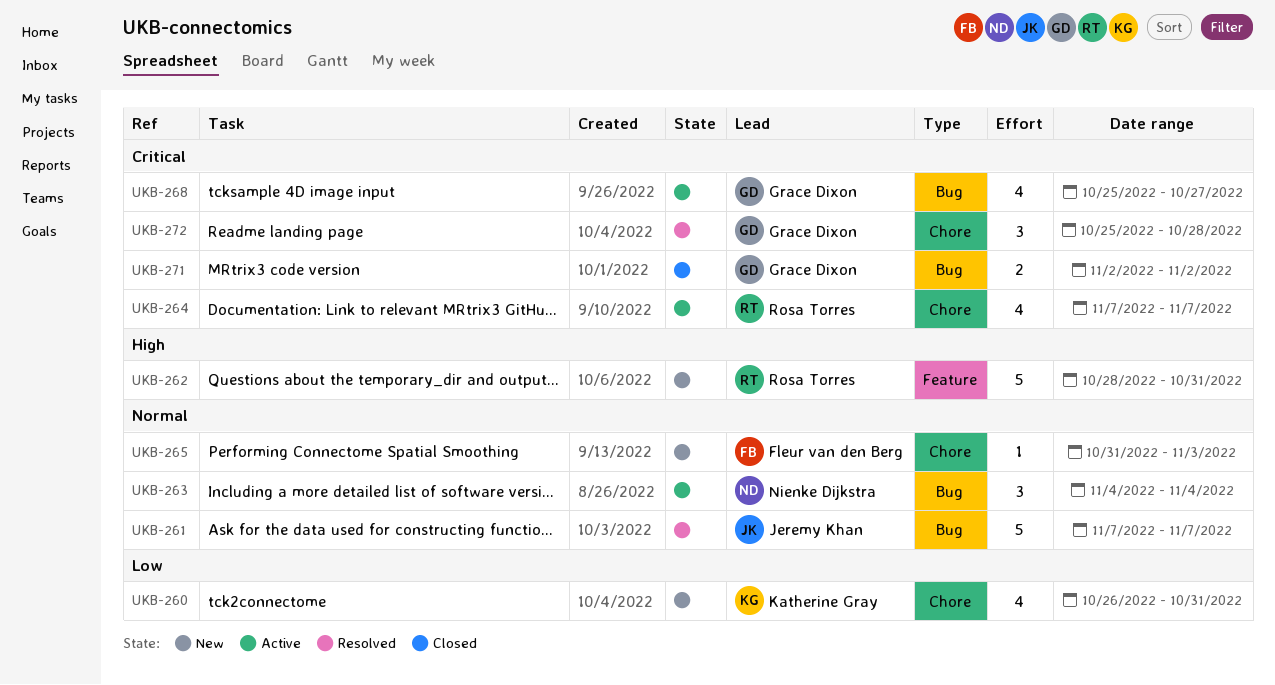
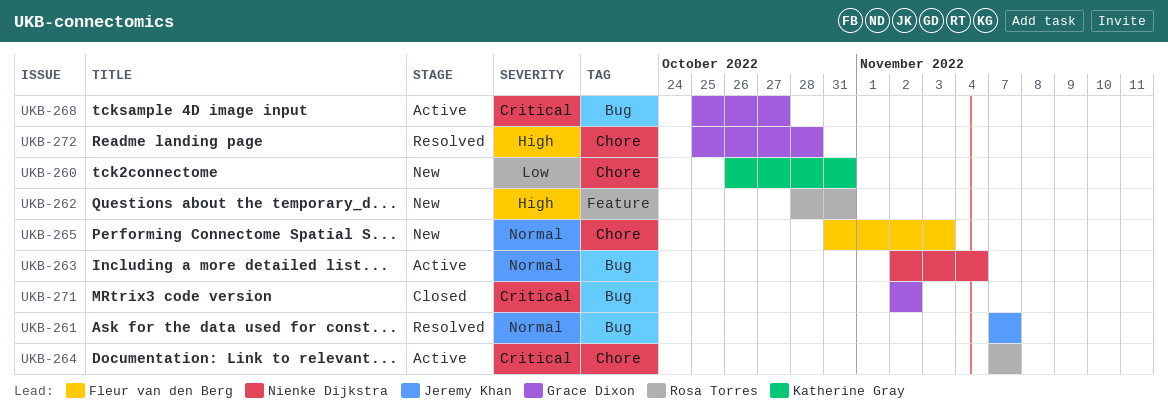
UKB-263, start: Nov 4 -> Nov 2
UKB-272, priority: Critical -> High

